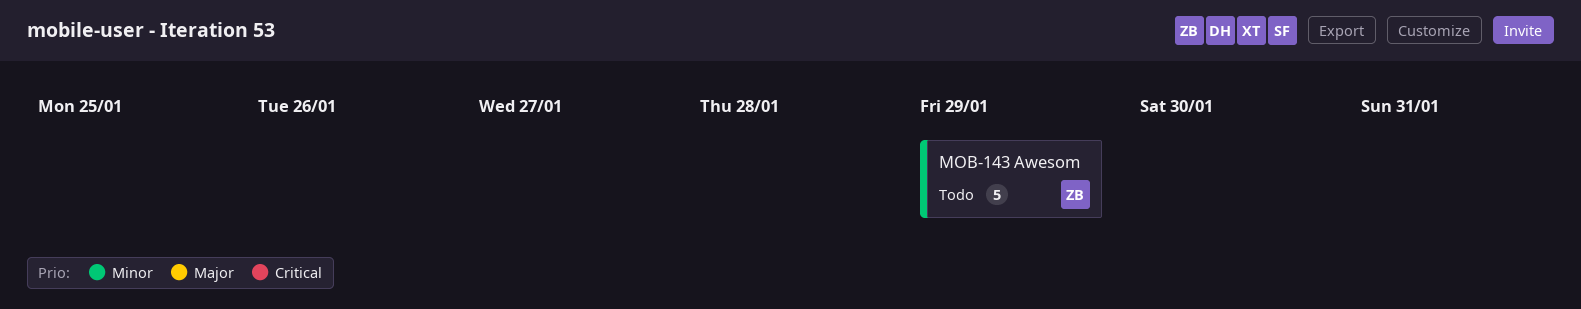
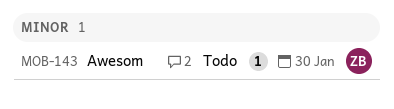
MOB-143, estimate: 5 -> 1
MOB-143, due: Jan 29 -> Jan 30

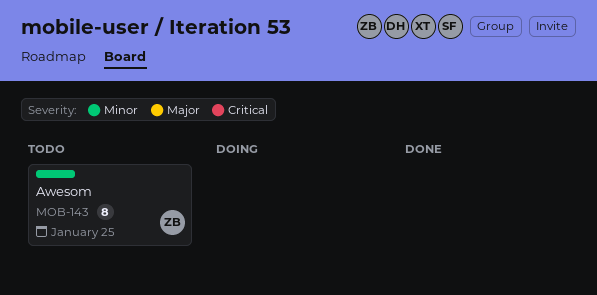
MOB-143, estimate: 1 -> 8
MOB-143, due: Jan 30 -> Jan 25

